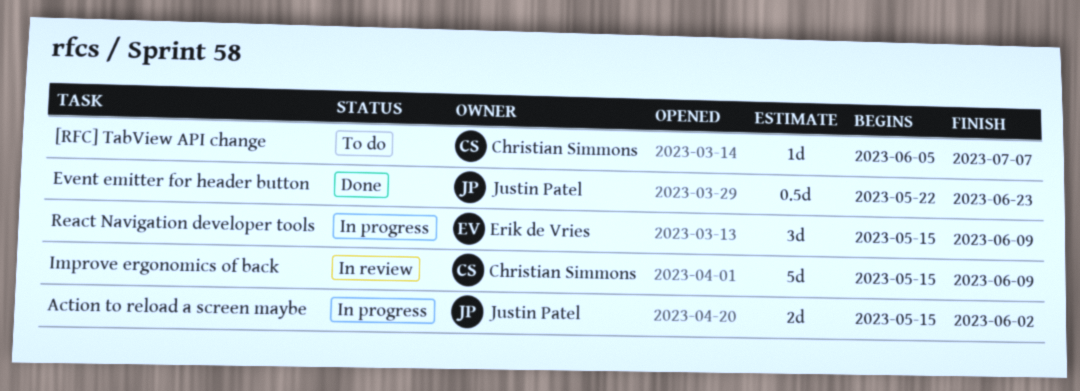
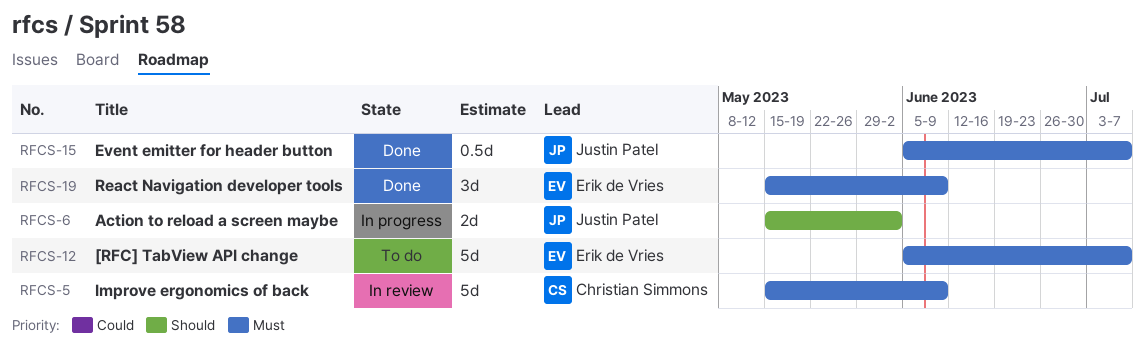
[RFC] TabView API change, owner: Christian Simmons -> Erik de Vries
[RFC] TabView API change, estimate: 1d -> 5d
Event emitter for header button, start: May 22 -> Jun 5
Event emitter for header button, due: Jun 23 -> Jul 7
React Navigation developer tools, status: In progress -> Done

